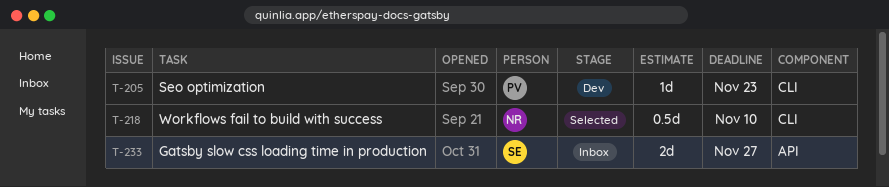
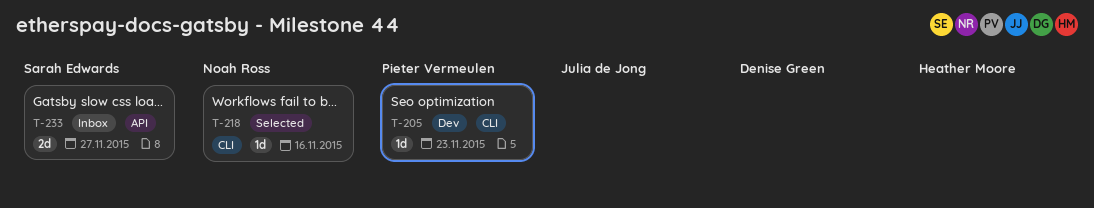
T-218, estimate: 0.5d -> 1d
T-218, due: Nov 10 -> Nov 16

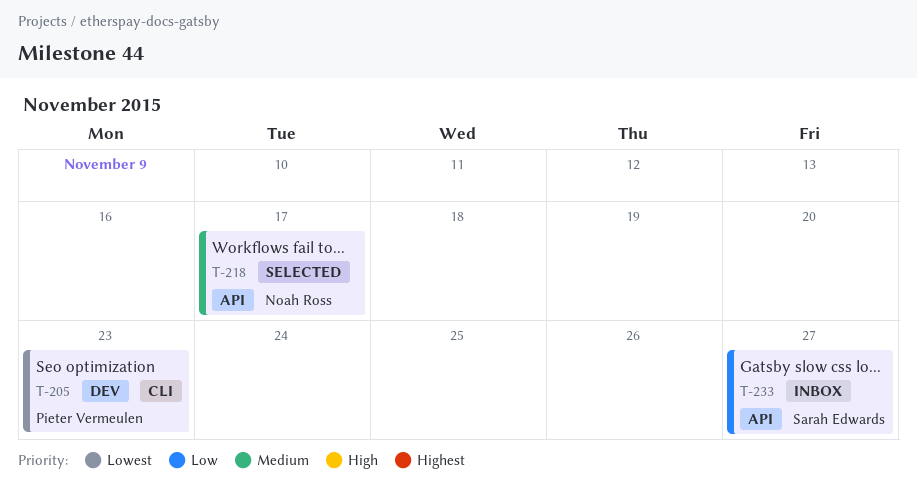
T-218, label: CLI -> API
T-218, due: Nov 16 -> Nov 17

